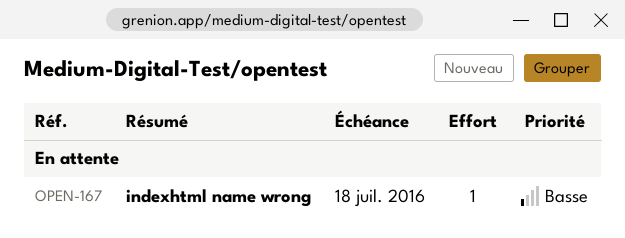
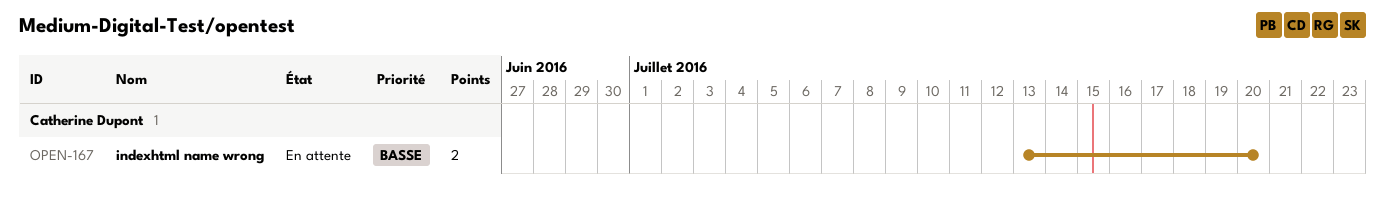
OPEN-167, estimate: 1 -> 2
OPEN-167, due: Jul 18 -> Jul 20

